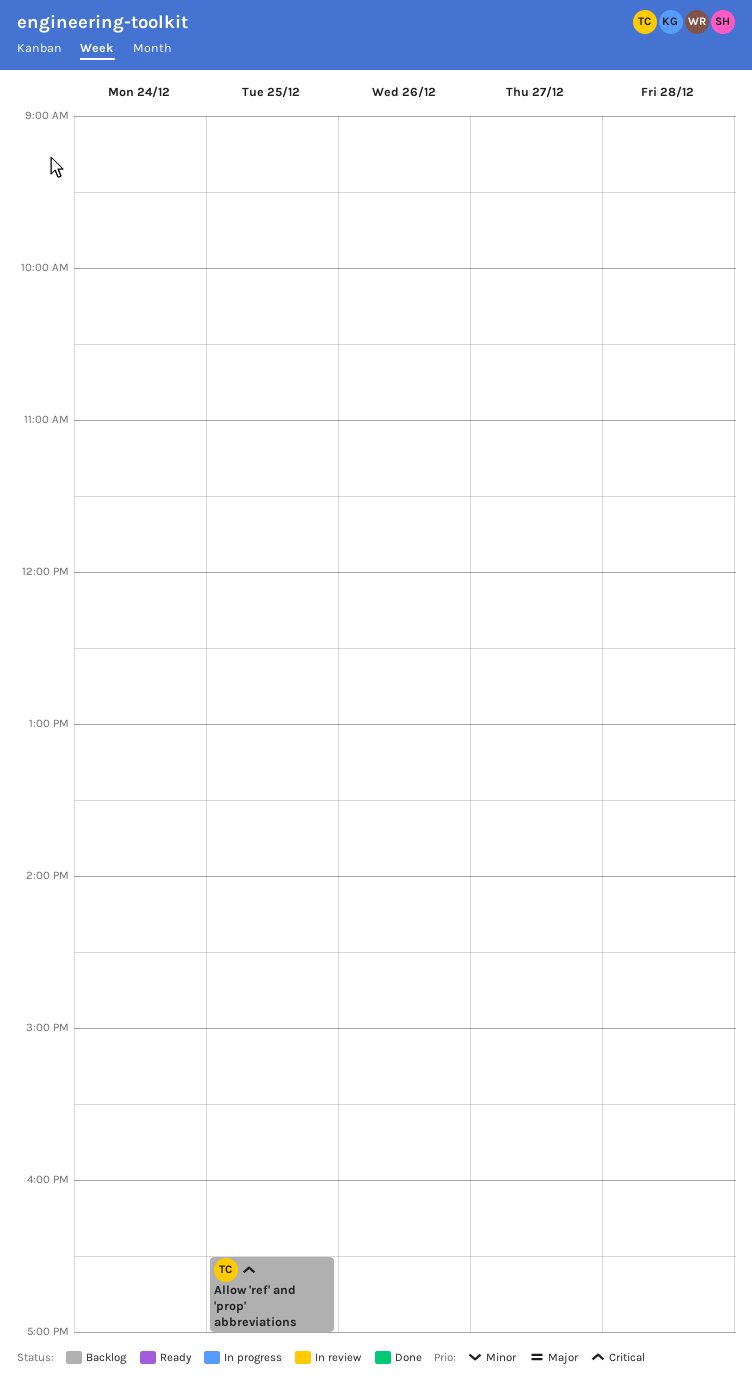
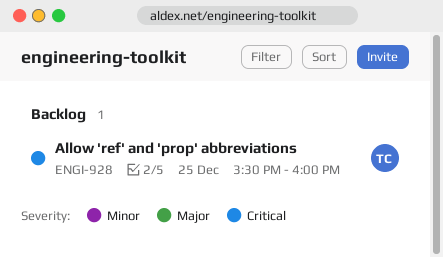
Allow 'ref' and 'prop' abbreviations, begins: 16:30 -> 15:30
Allow 'ref' and 'prop' abbreviations, ends: 17:00 -> 16:00

